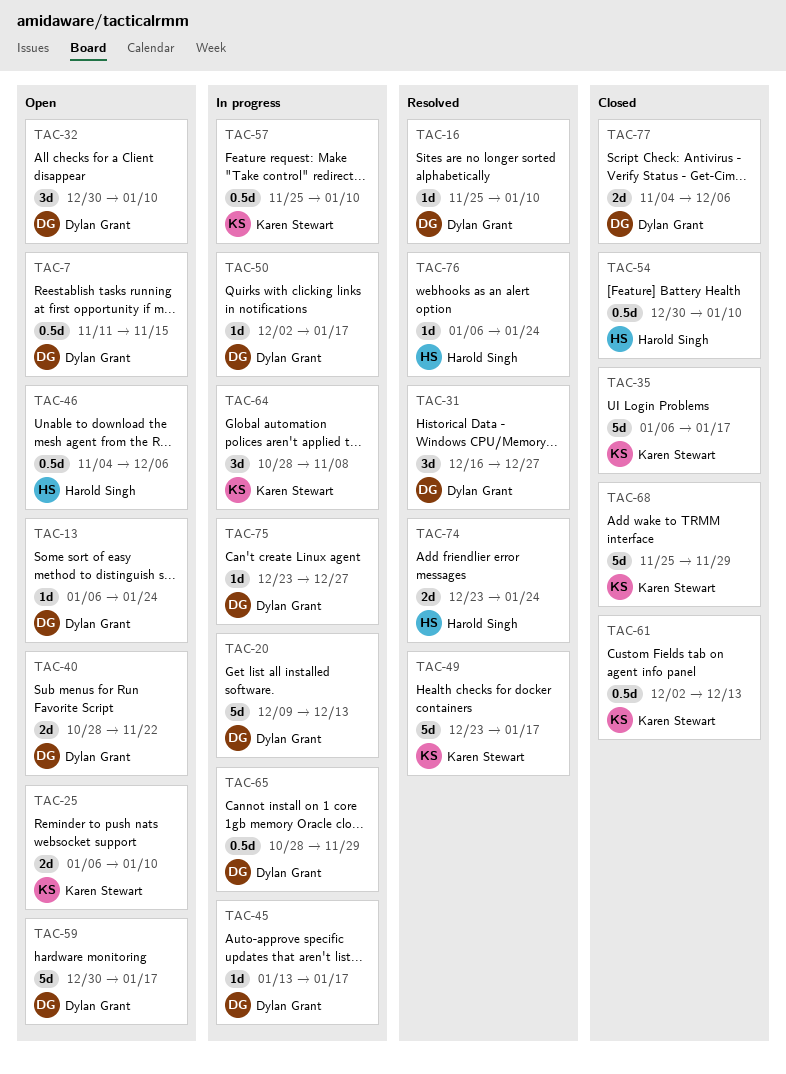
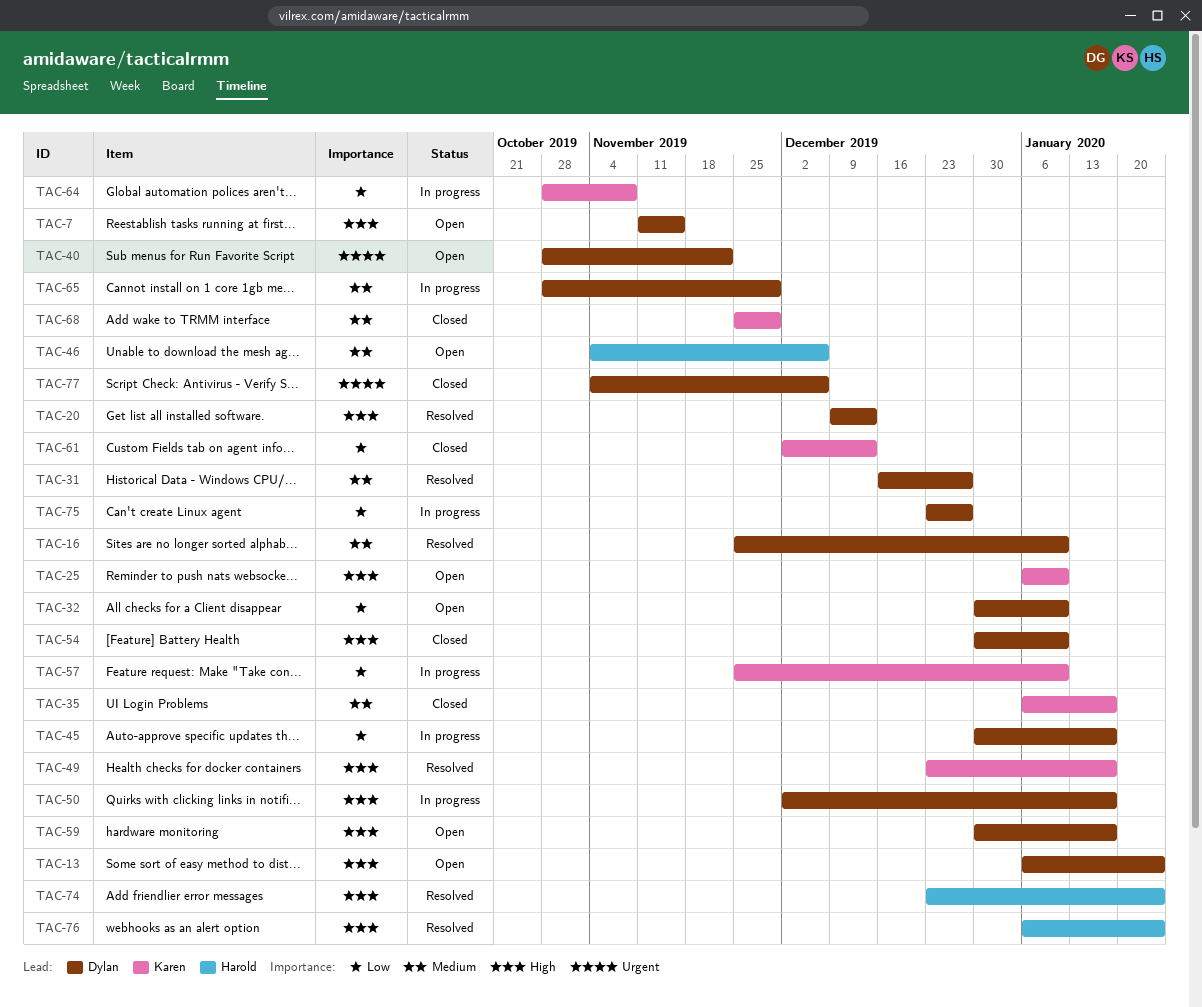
TAC-20, status: In progress -> Resolved
TAC-45, start: Jan 13 -> Dec 30
TAC-54, owner: Harold Singh -> Dylan Grant

